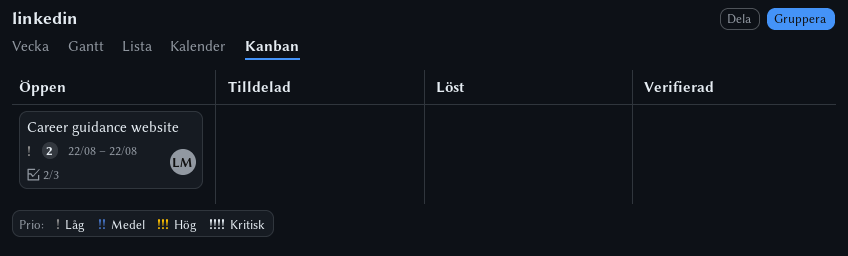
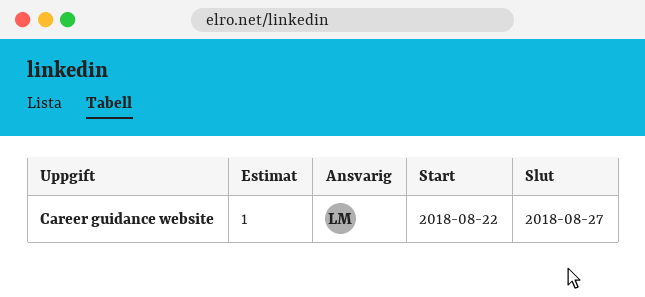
Career guidance website, estimate: 2 -> 1
Career guidance website, due: Aug 22 -> Aug 27

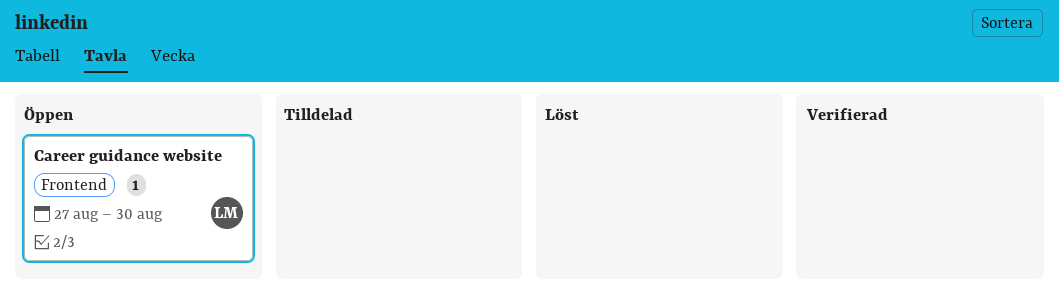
Career guidance website, start: Aug 22 -> Aug 27
Career guidance website, due: Aug 27 -> Aug 30

